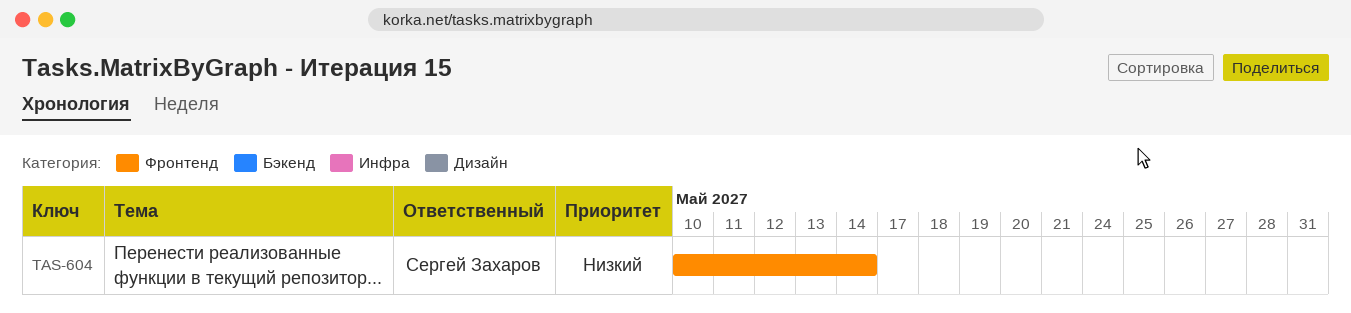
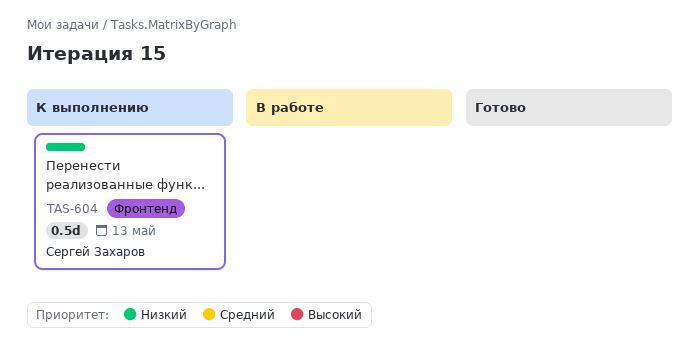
TAS-604, due: May 14 -> May 13

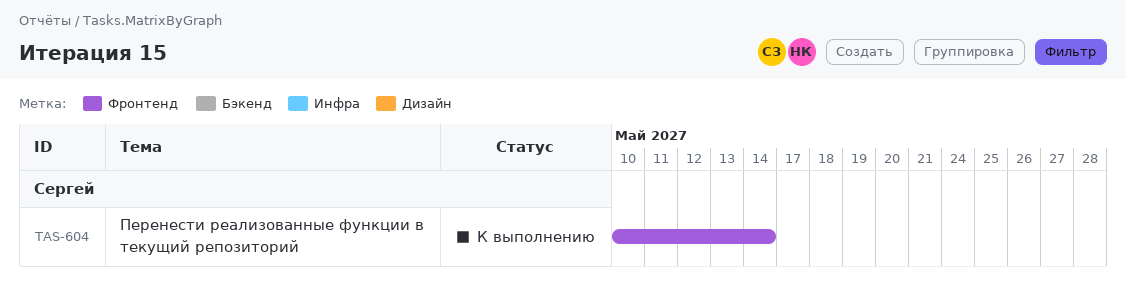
TAS-604, due: May 13 -> May 14

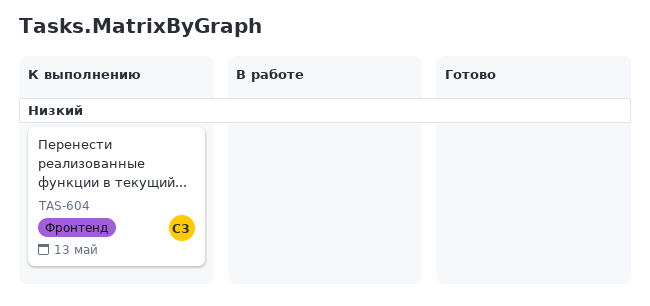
TAS-604, due: May 14 -> May 13

